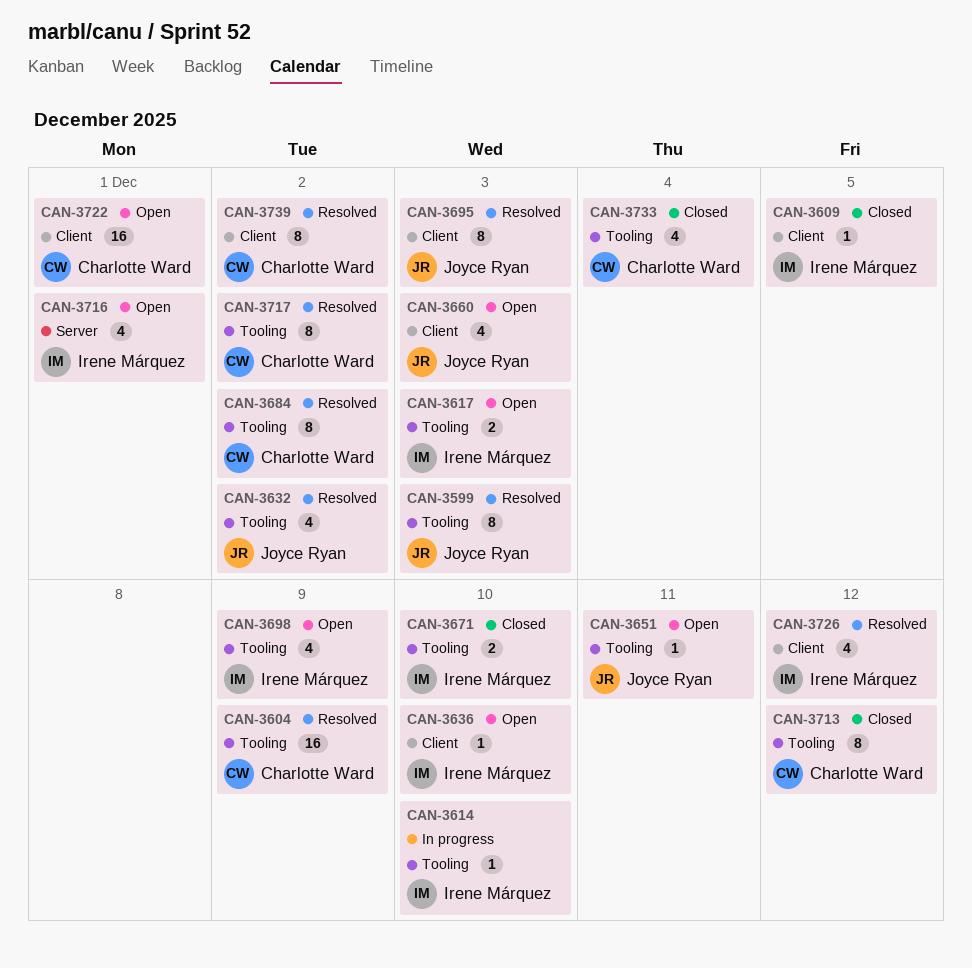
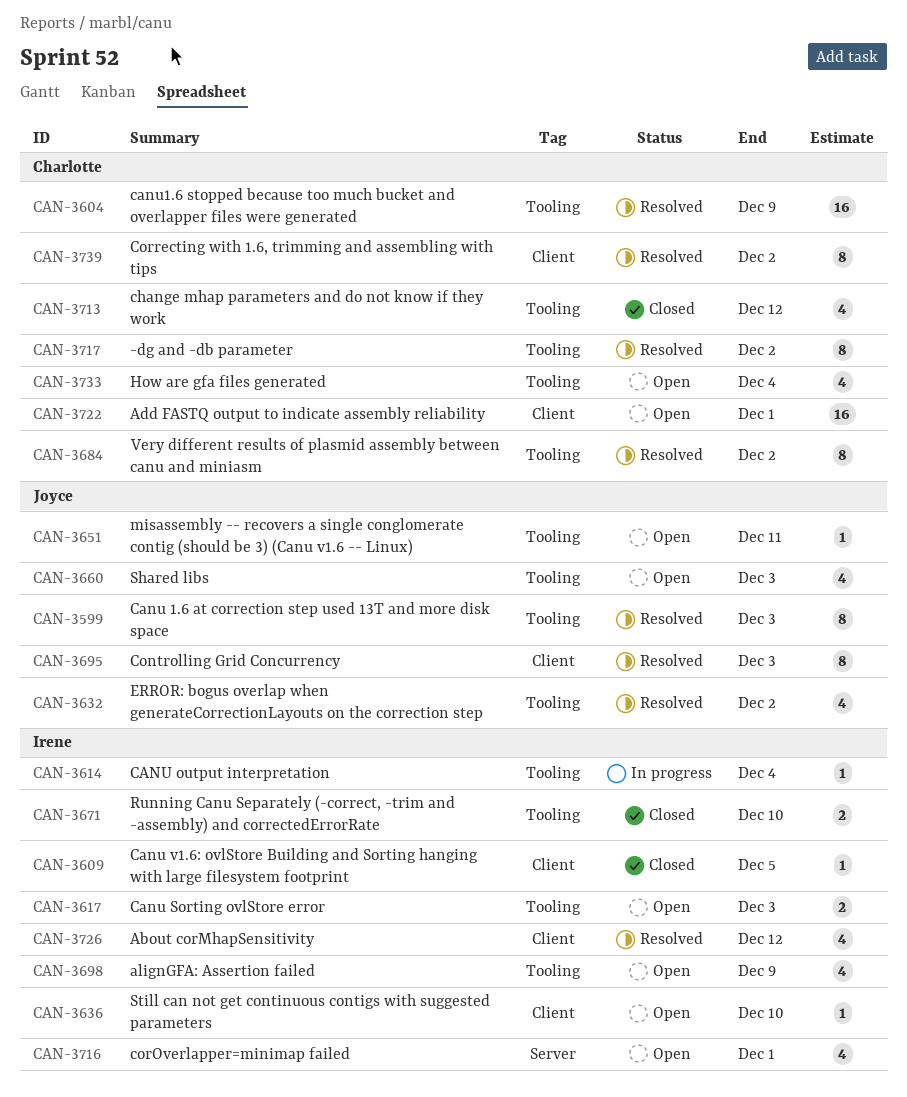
CAN-3614, due: Dec 10 -> Dec 4
CAN-3660, label: Client -> Tooling
CAN-3713, estimate: 8 -> 4
CAN-3733, status: Closed -> Open

